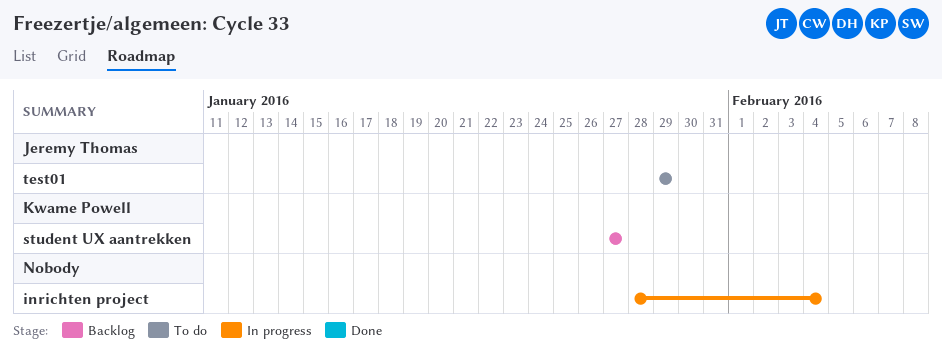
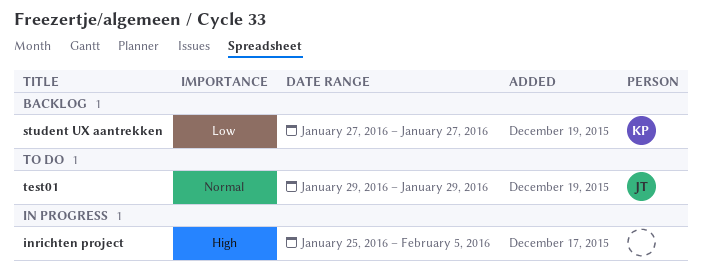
inrichten project, start: Jan 28 -> Jan 25
inrichten project, due: Feb 4 -> Feb 5

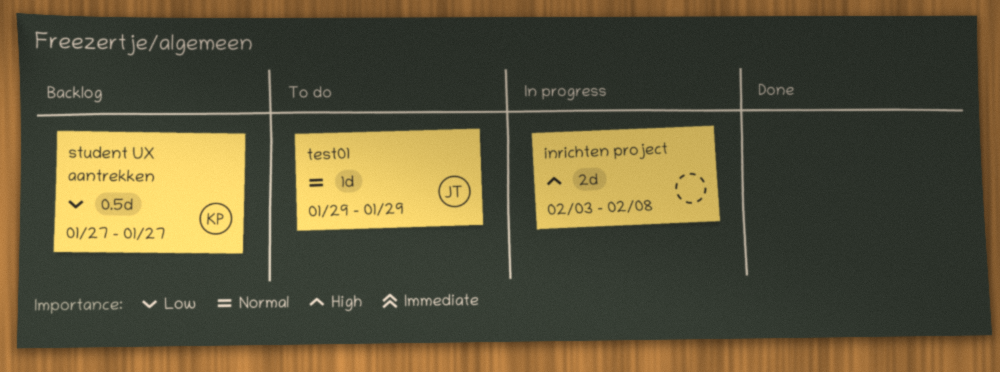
inrichten project, start: Jan 25 -> Feb 3
inrichten project, due: Feb 5 -> Feb 8

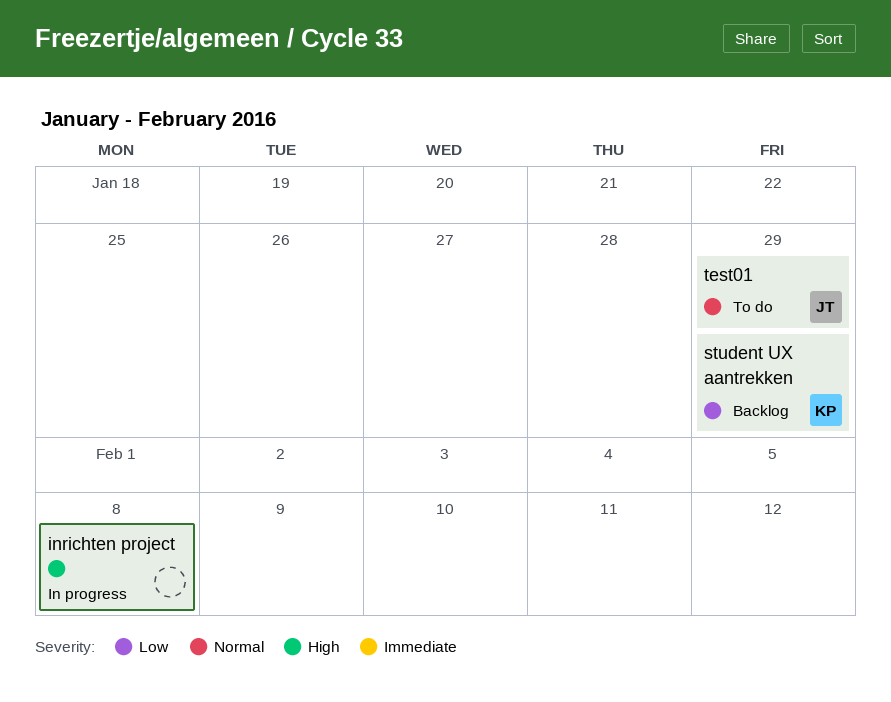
student UX aantrekken, due: Jan 27 -> Jan 29

